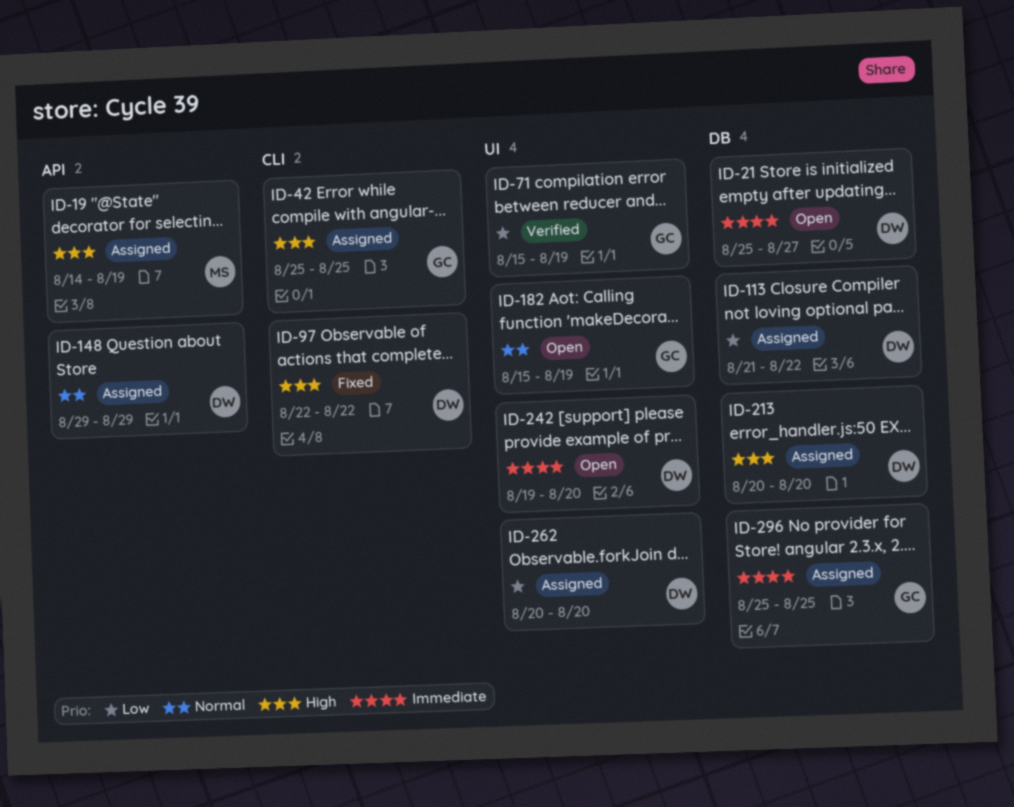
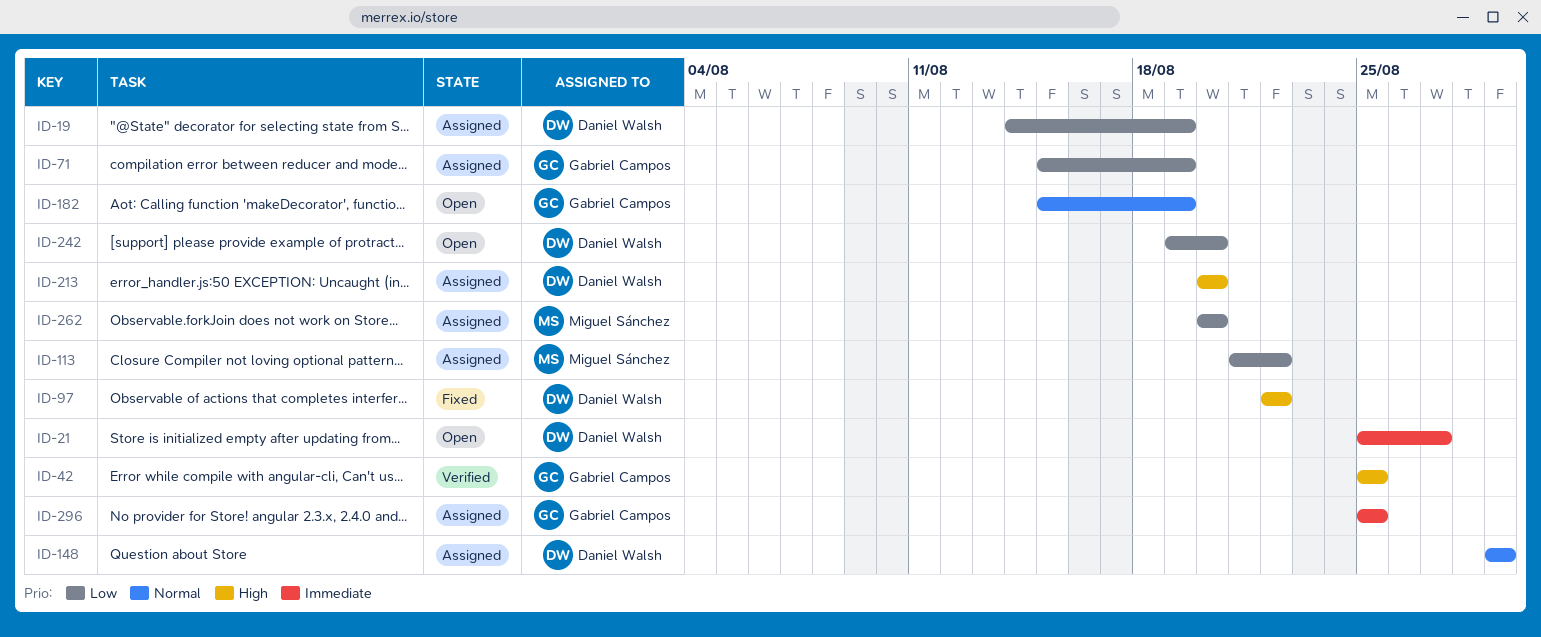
ID-19, owner: Miguel Sánchez -> Daniel Walsh
ID-19, priority: High -> Low
ID-42, status: Assigned -> Verified
ID-71, status: Verified -> Assigned
ID-113, owner: Daniel Walsh -> Miguel Sánchez
ID-242, priority: Immediate -> Low
ID-262, owner: Daniel Walsh -> Miguel Sánchez

